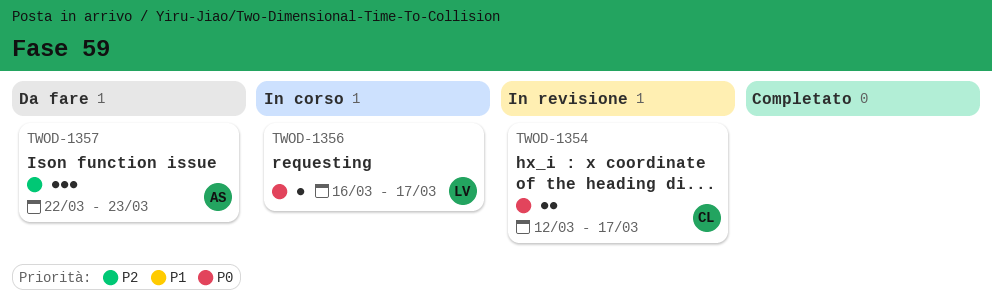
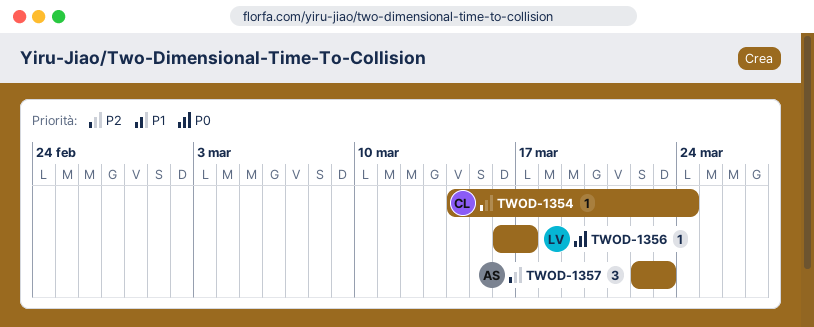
TWOD-1354, priority: P0 -> P2
TWOD-1354, estimate: 2 -> 1
TWOD-1354, start: Mar 12 -> Mar 14
TWOD-1354, due: Mar 17 -> Mar 24

